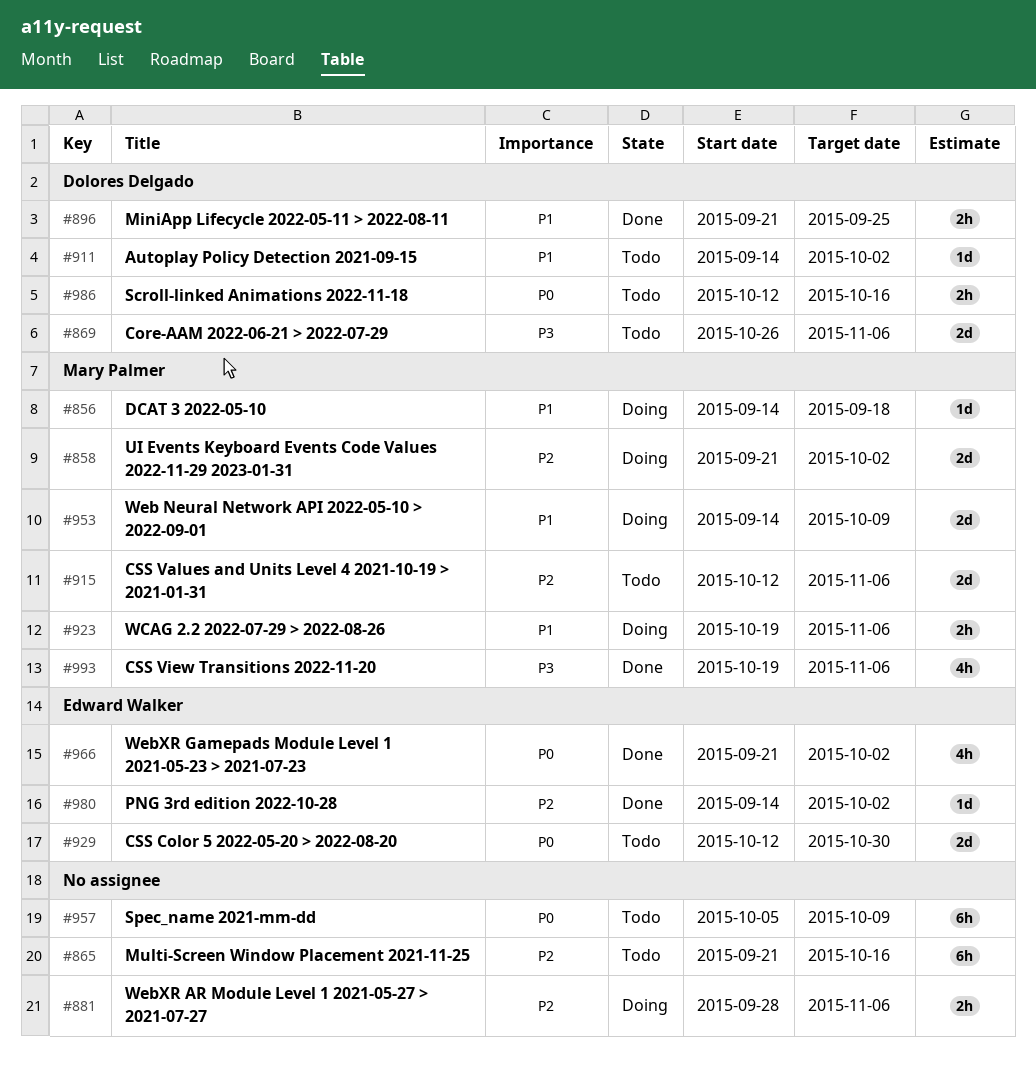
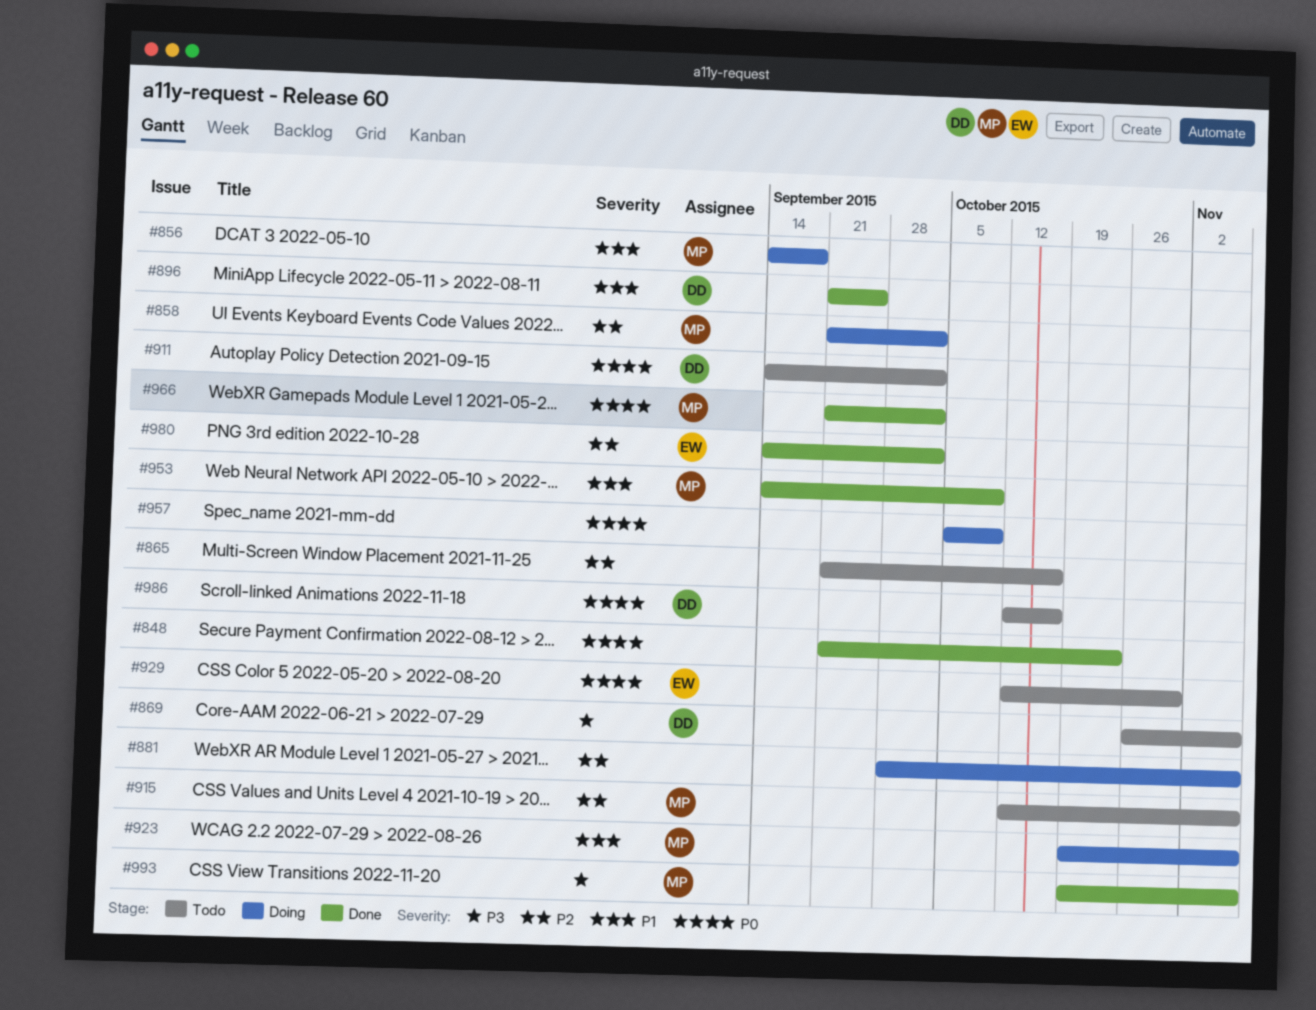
#848: none -> present
#911, priority: P1 -> P0
#953, status: Doing -> Done
#957, status: Todo -> Doing
#966, owner: Edward Walker -> Mary Palmer

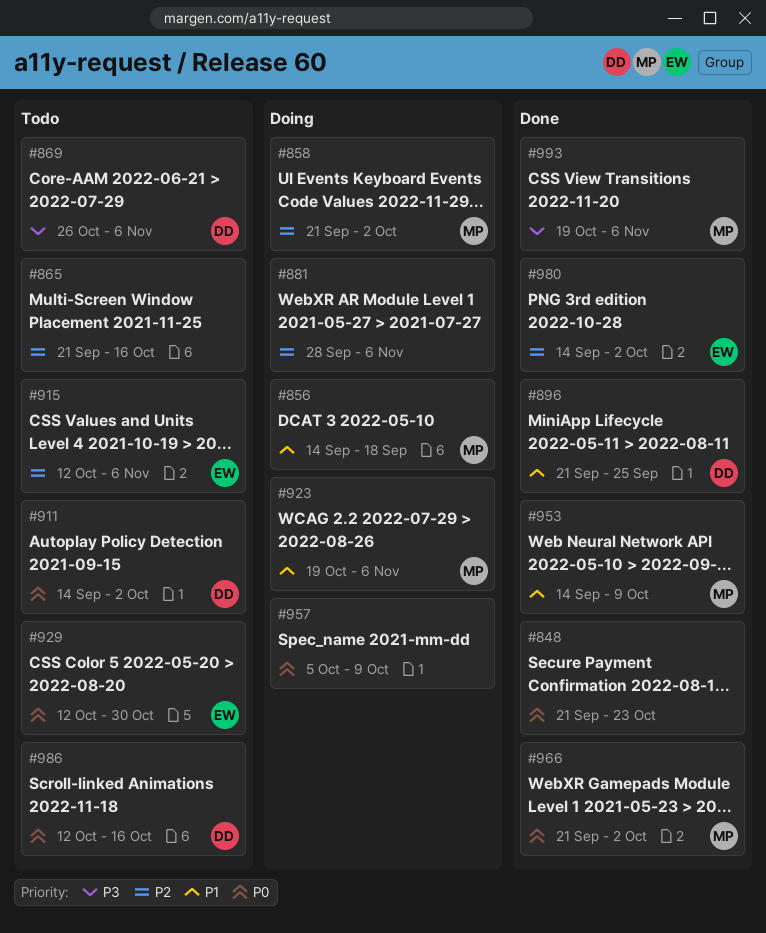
#915, owner: MP -> EW

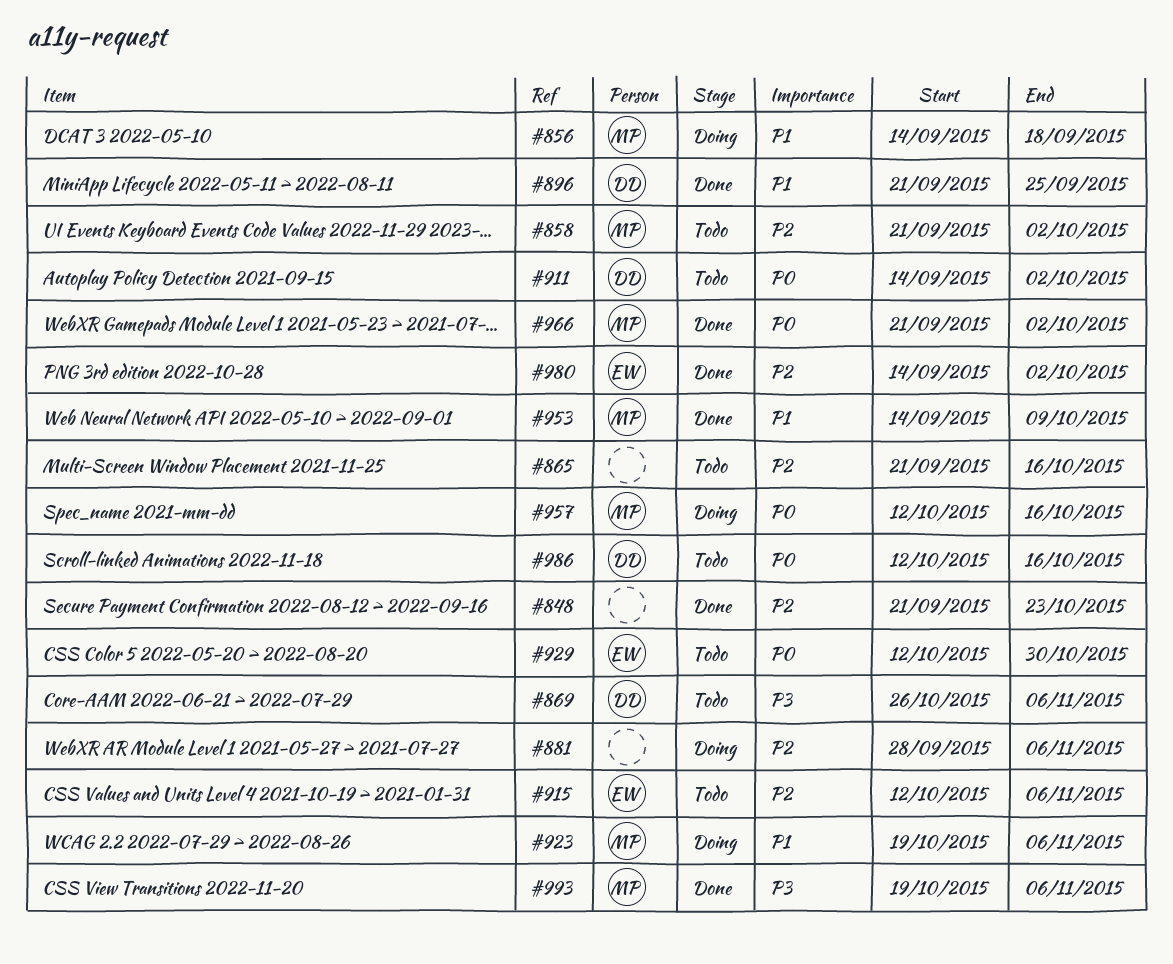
#848, priority: P0 -> P2
#858, status: Doing -> Todo
#957, owner: none -> MP
#957, start: Oct 5 -> Oct 12
#957, due: Oct 9 -> Oct 16

